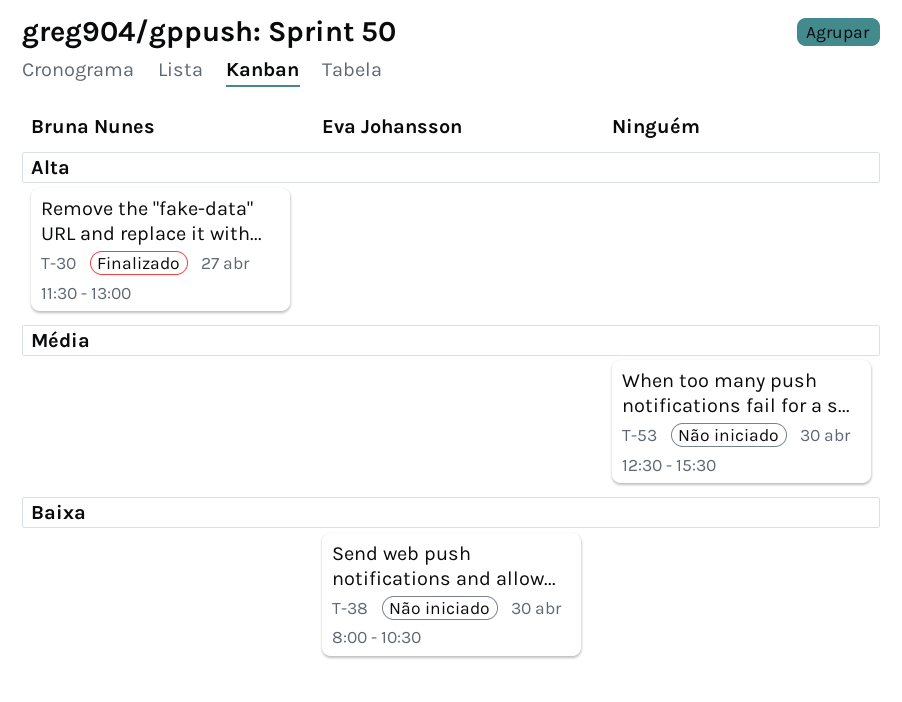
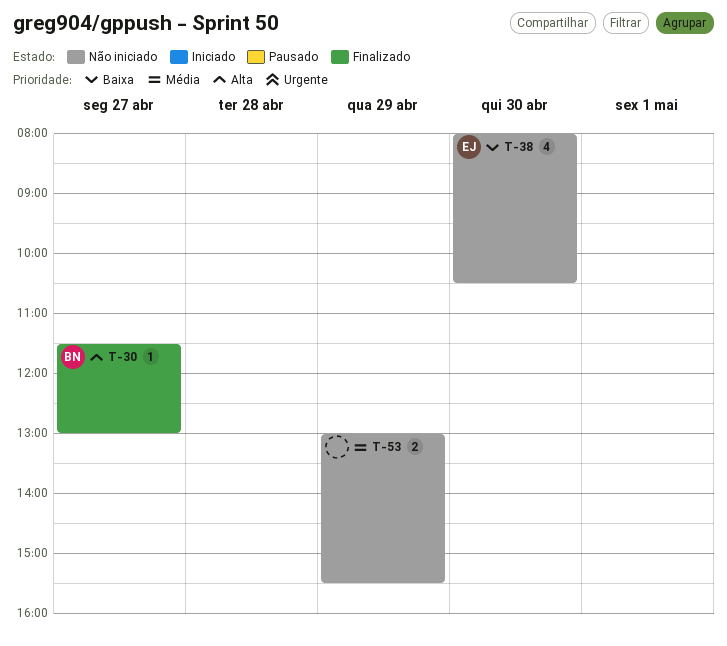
T-53, day: Apr 30 -> Apr 29
T-53, begins: 12:30 -> 13:00

